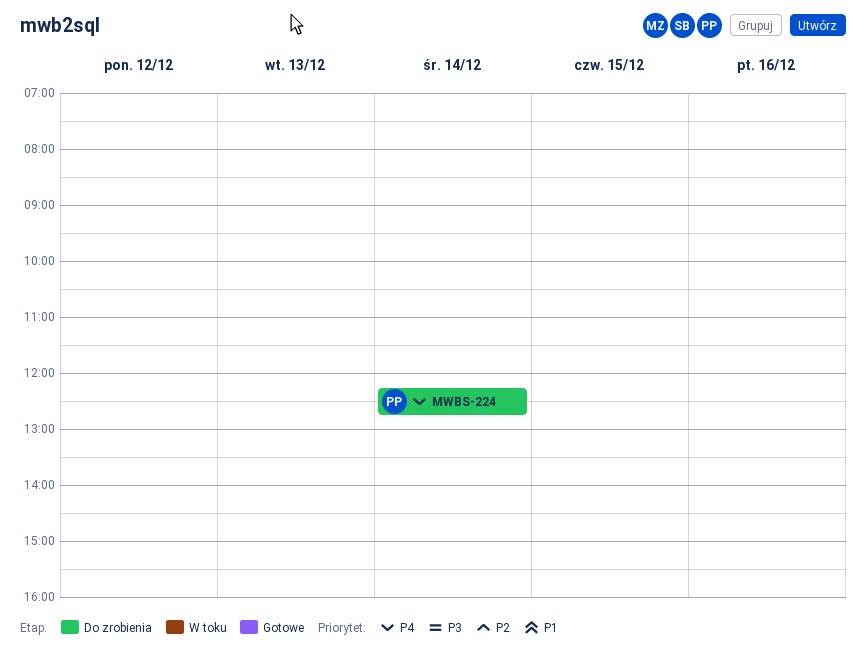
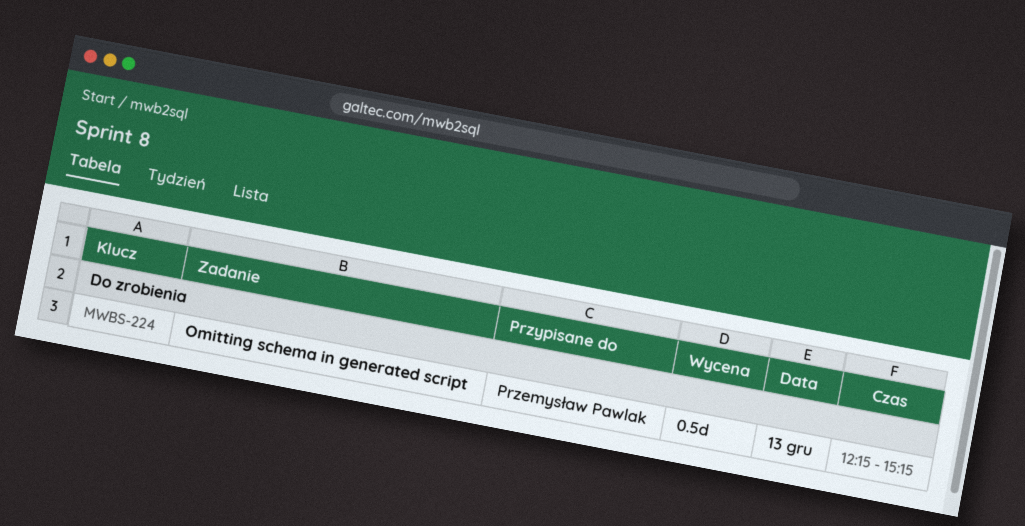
MWBS-224, day: Dec 14 -> Dec 13
MWBS-224, ends: 12:45 -> 15:15

